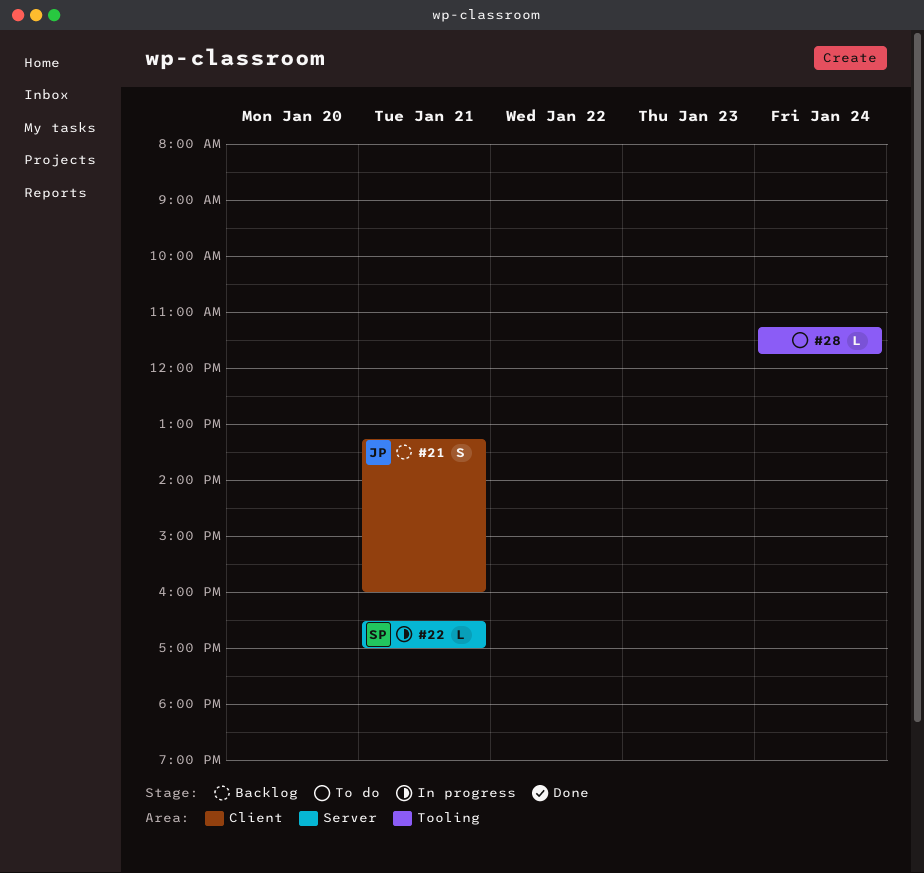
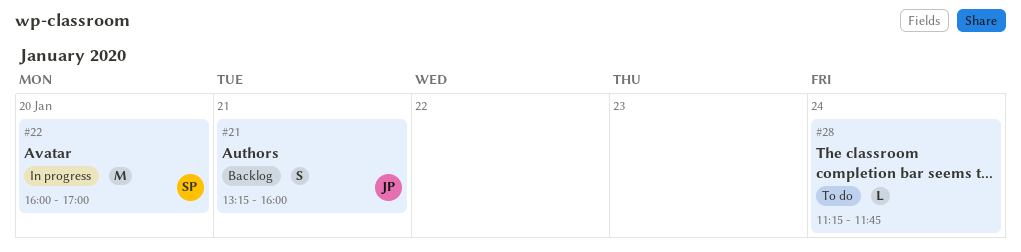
#22, estimate: L -> M
#22, day: Jan 21 -> Jan 20
#22, begins: 16:30 -> 16:00

